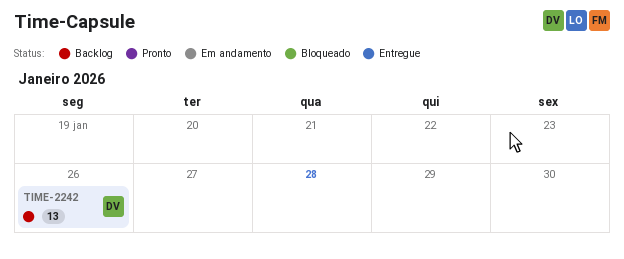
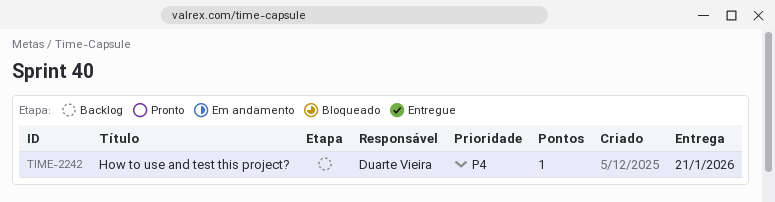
TIME-2242, estimate: 13 -> 1
TIME-2242, due: Jan 26 -> Jan 21

